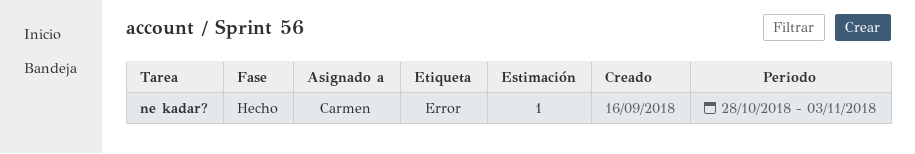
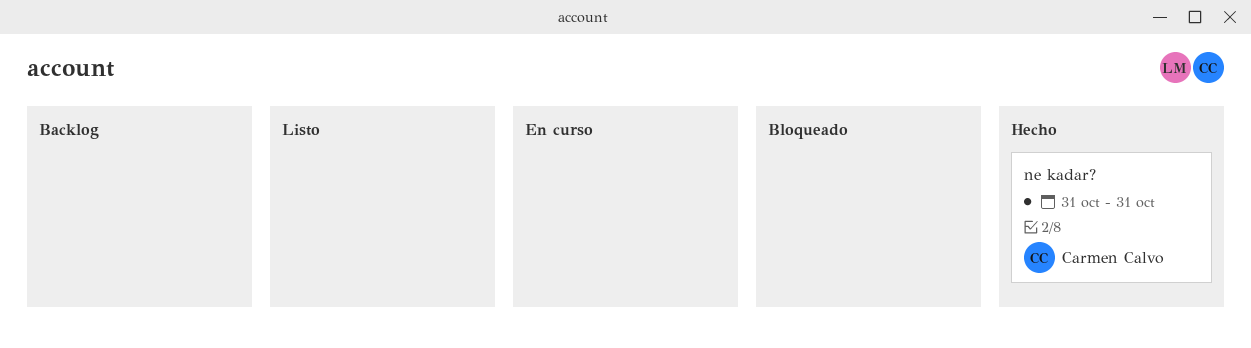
ne kadar?, start: Oct 28 -> Oct 31
ne kadar?, due: Nov 3 -> Oct 31

